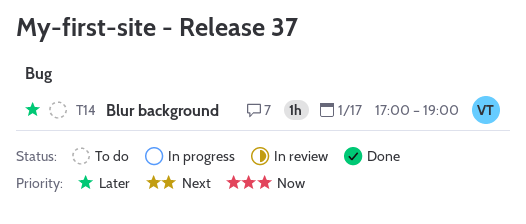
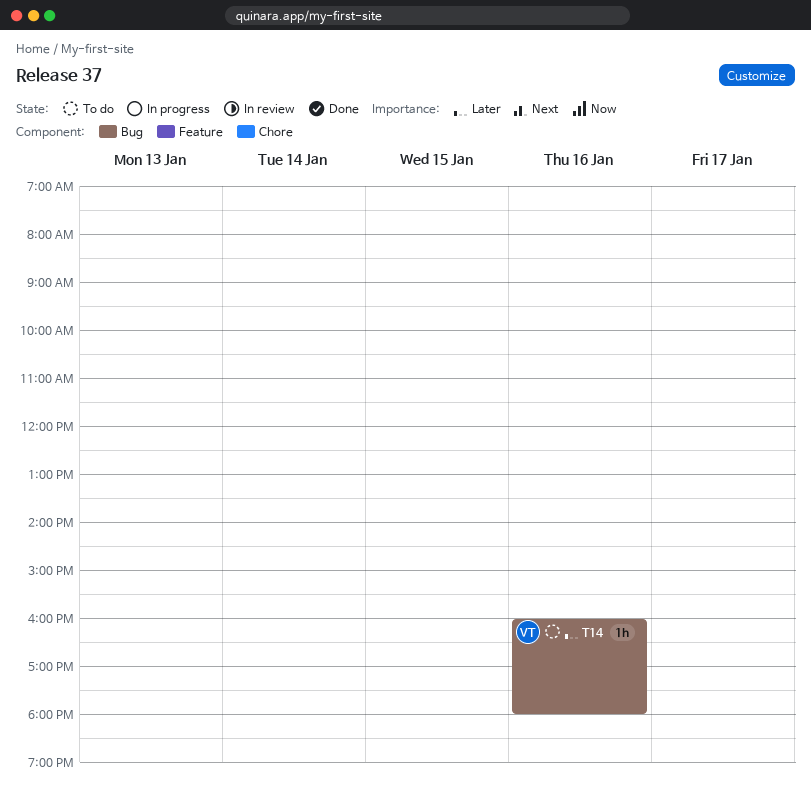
T14, day: Jan 17 -> Jan 16
T14, begins: 17:00 -> 16:00
T14, ends: 19:00 -> 18:00

